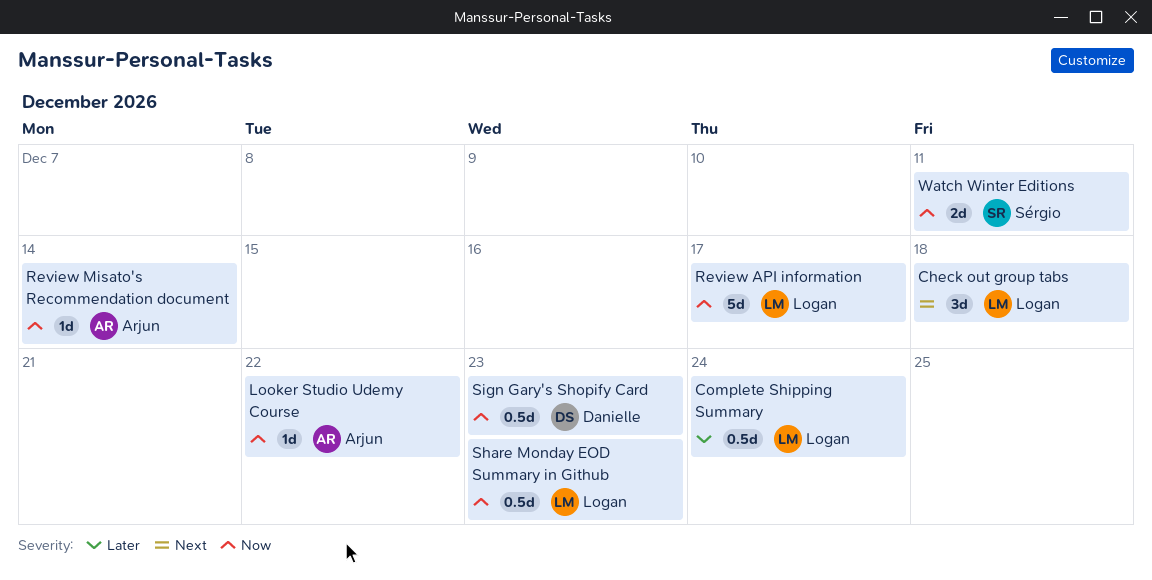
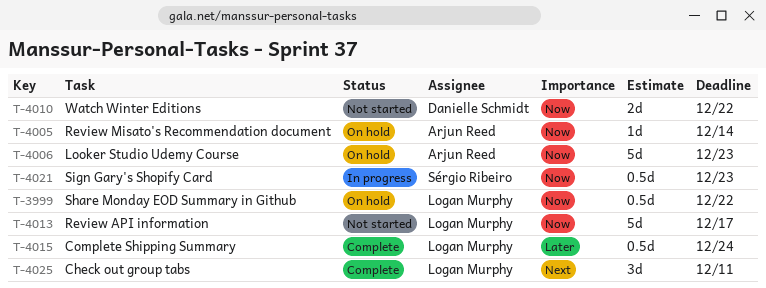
Check out group tabs, due: Dec 18 -> Dec 11
Looker Studio Udemy Course, estimate: 1d -> 5d
Looker Studio Udemy Course, due: Dec 22 -> Dec 23
Share Monday EOD Summary in Github, due: Dec 23 -> Dec 22
Sign Gary's Shopify Card, owner: Danielle Schmidt -> Sérgio Ribeiro
Watch Winter Editions, owner: Sérgio Ribeiro -> Danielle Schmidt
Watch Winter Editions, due: Dec 11 -> Dec 22

